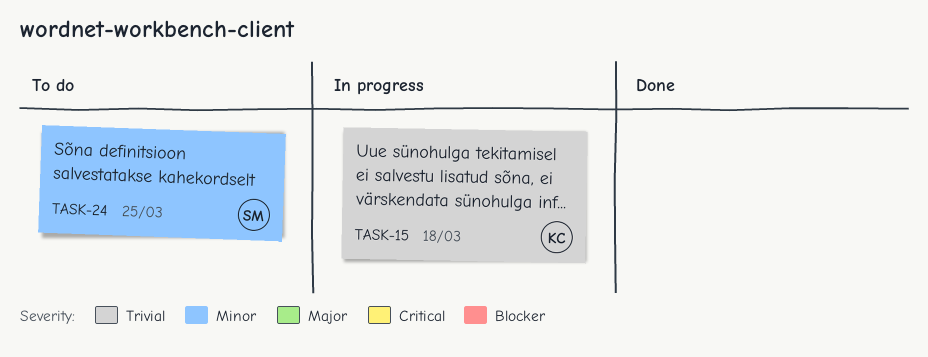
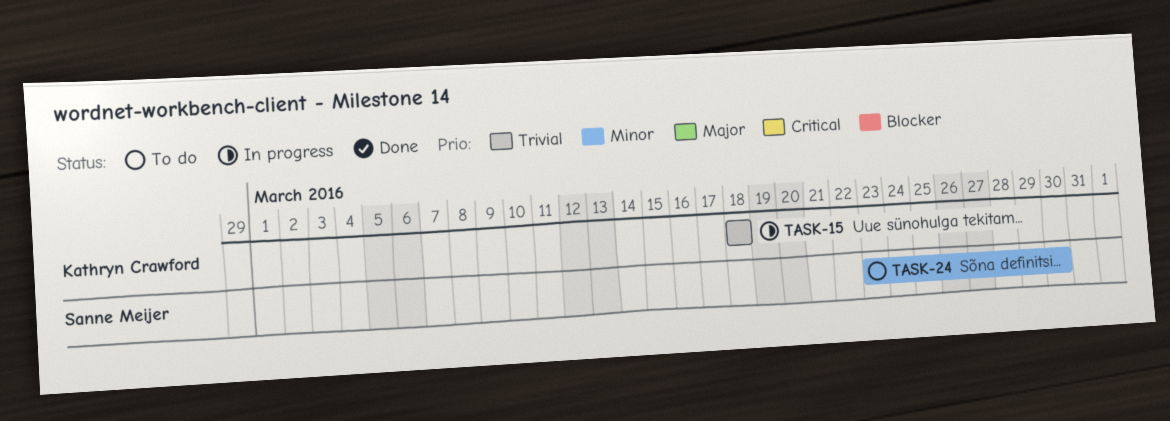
TASK-24, due: Mar 25 -> Mar 30

